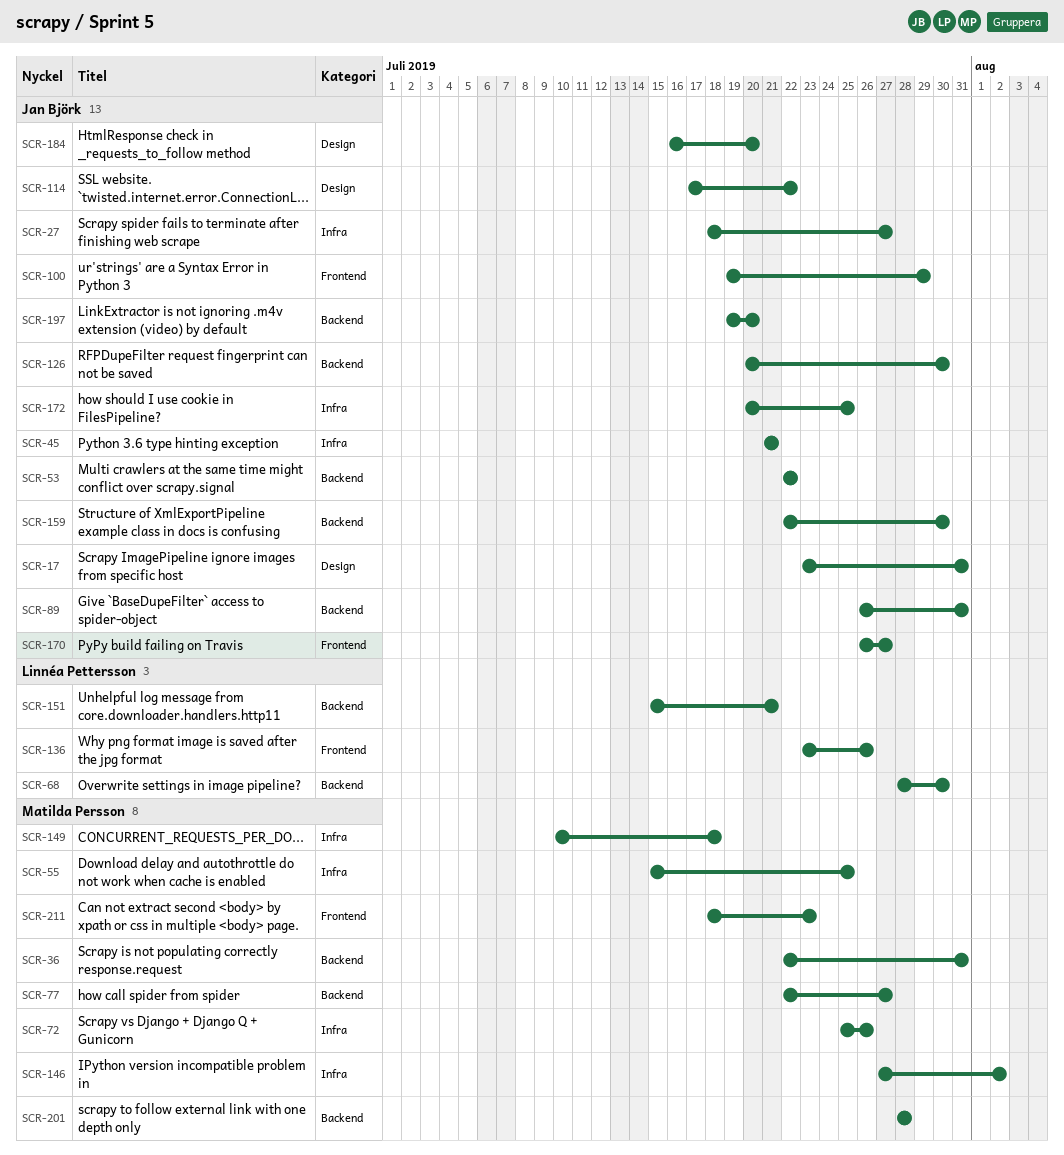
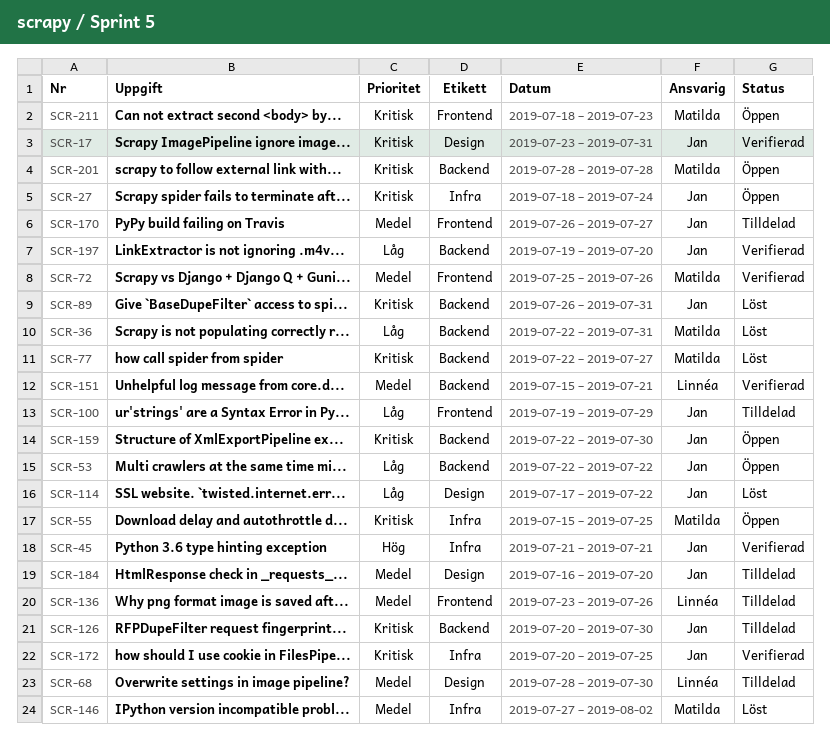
SCR-27, due: Jul 27 -> Jul 24
SCR-68, label: Backend -> Design
SCR-72, label: Infra -> Frontend
SCR-149: present -> none

